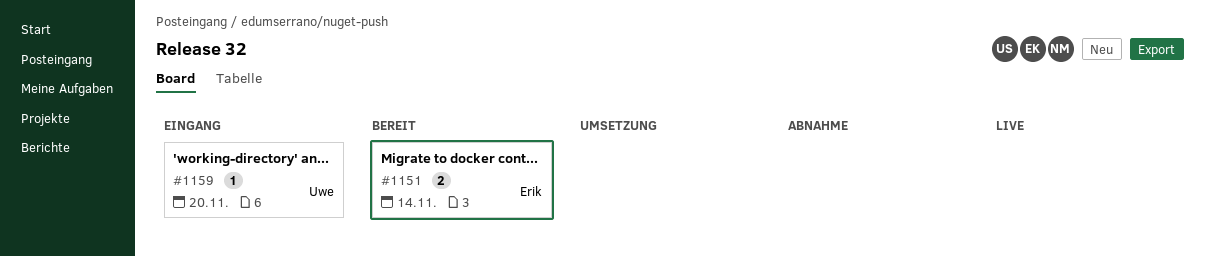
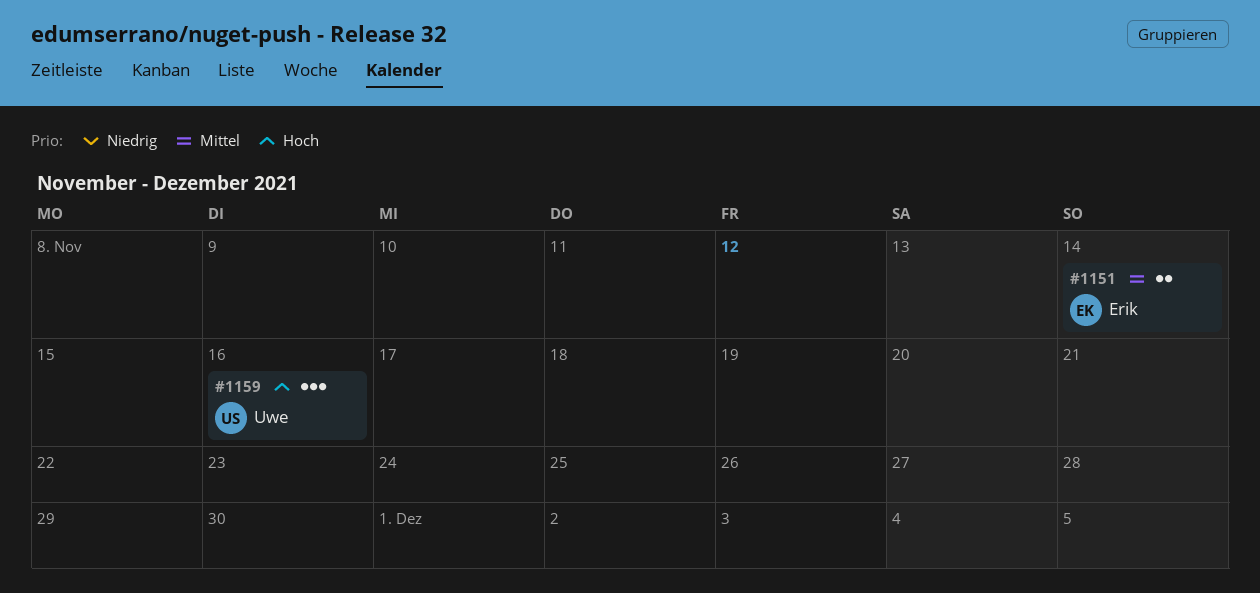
#1159, estimate: 1 -> 3
#1159, due: Nov 20 -> Nov 16

